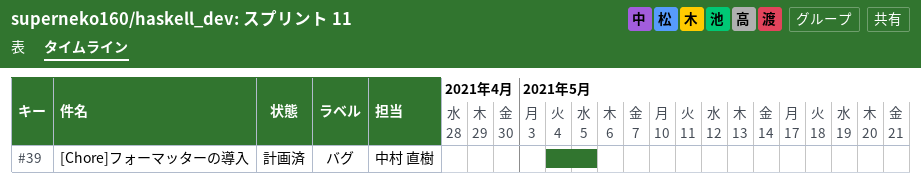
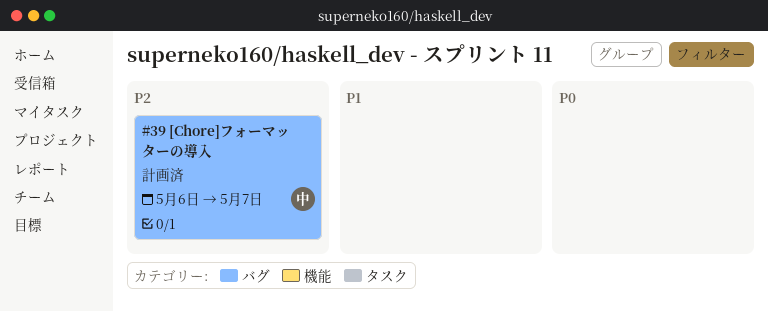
#39, start: May 4 -> May 6
#39, due: May 5 -> May 7

